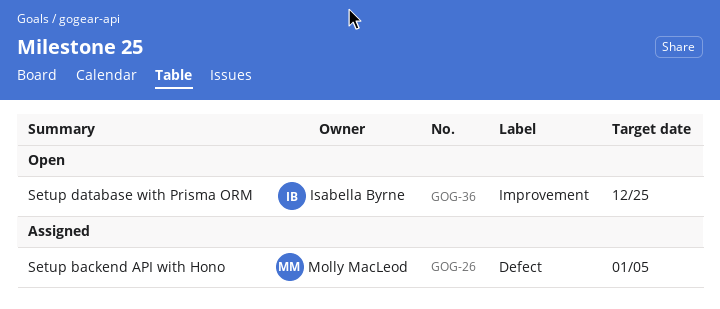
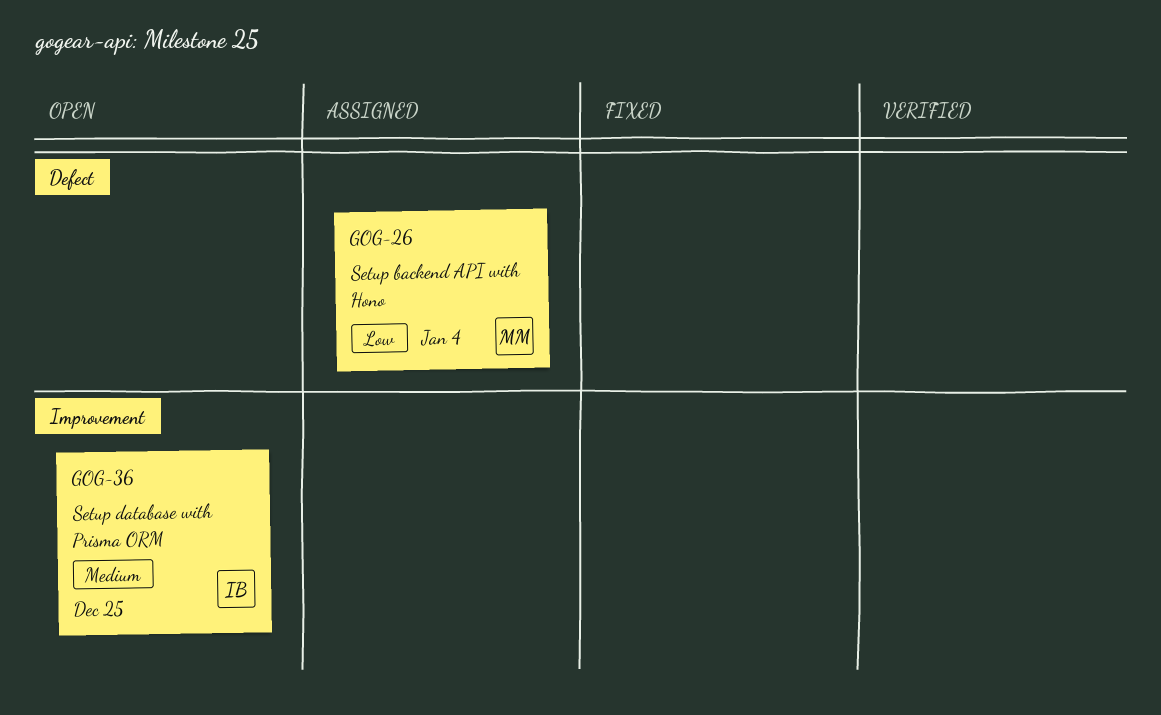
GOG-26, due: Jan 5 -> Jan 4

